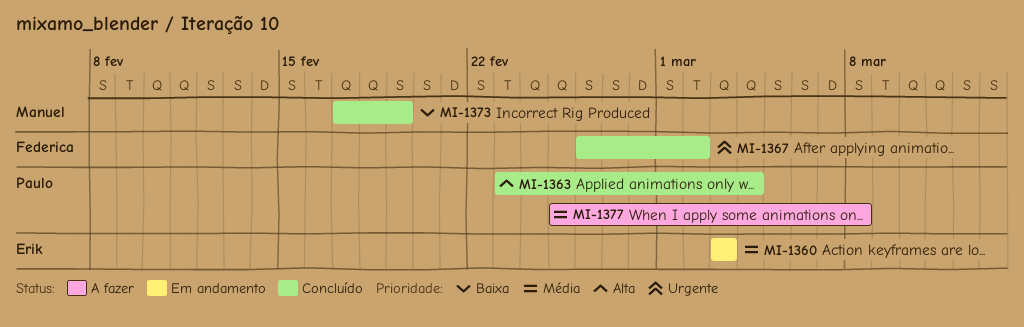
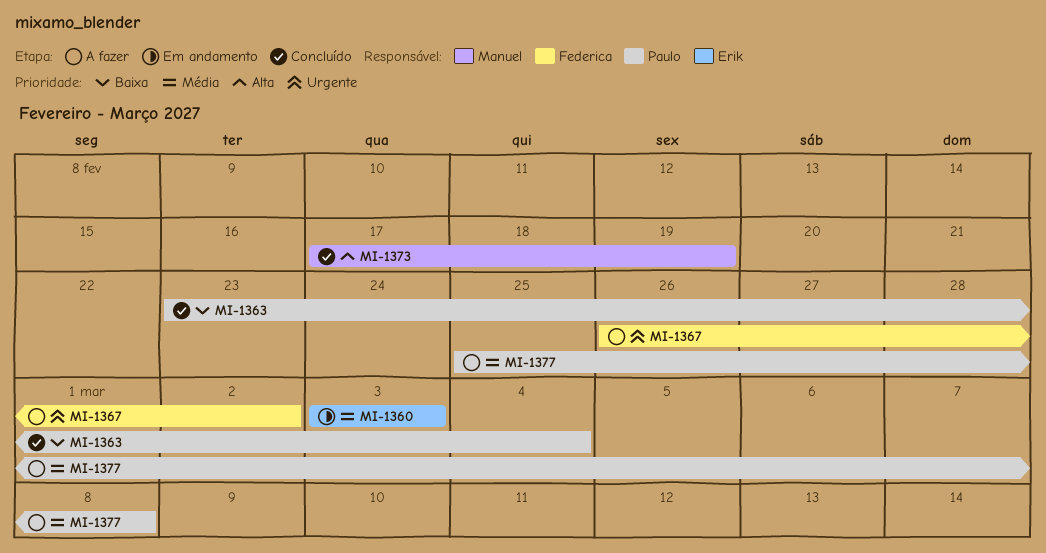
MI-1363, priority: Alta -> Baixa
MI-1367, status: Concluído -> A fazer
MI-1373, priority: Baixa -> Alta

